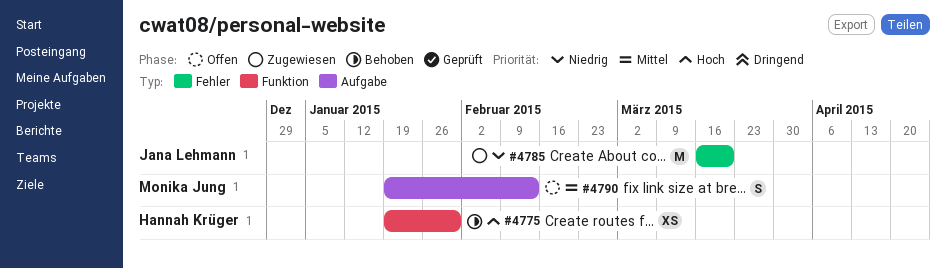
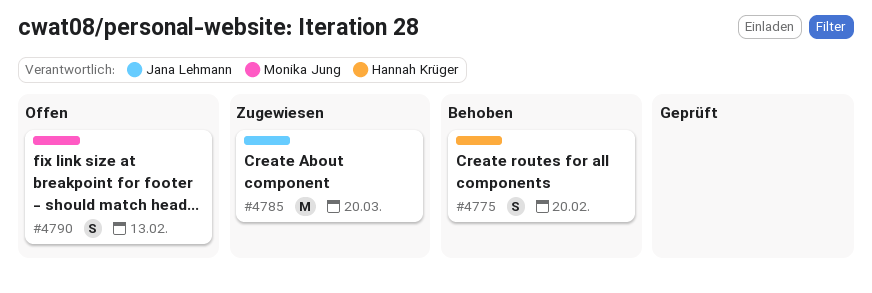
#4775, estimate: XS -> S
#4775, due: Jan 30 -> Feb 20

